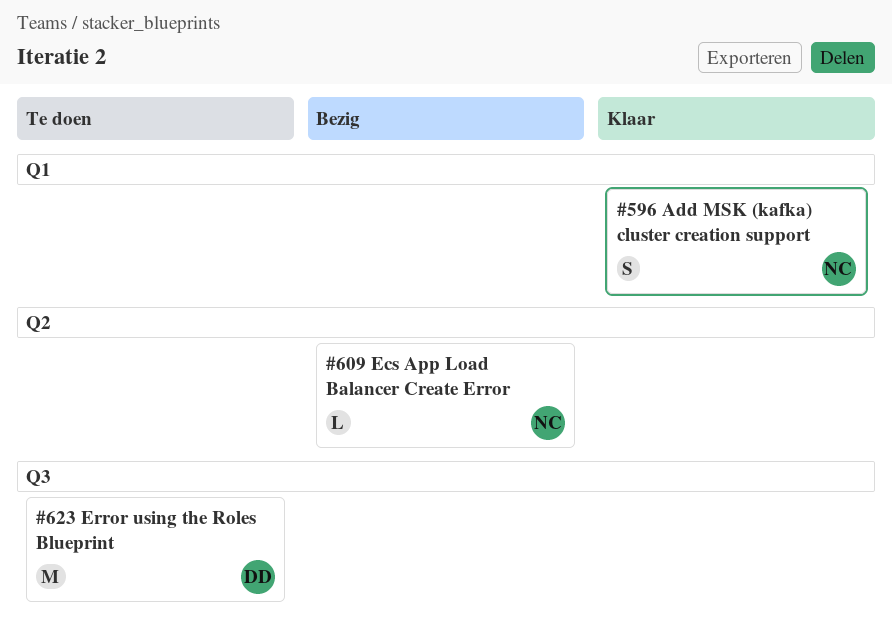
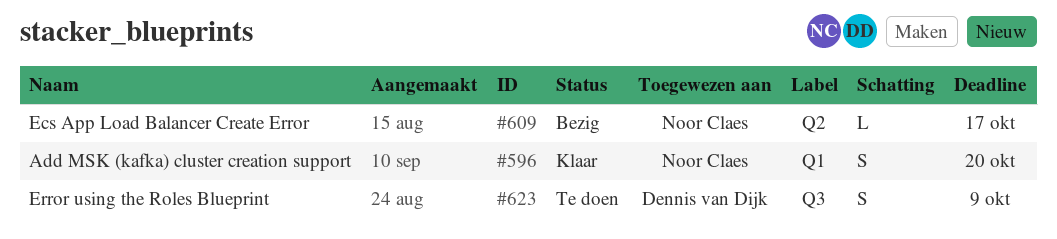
#623, estimate: M -> S

